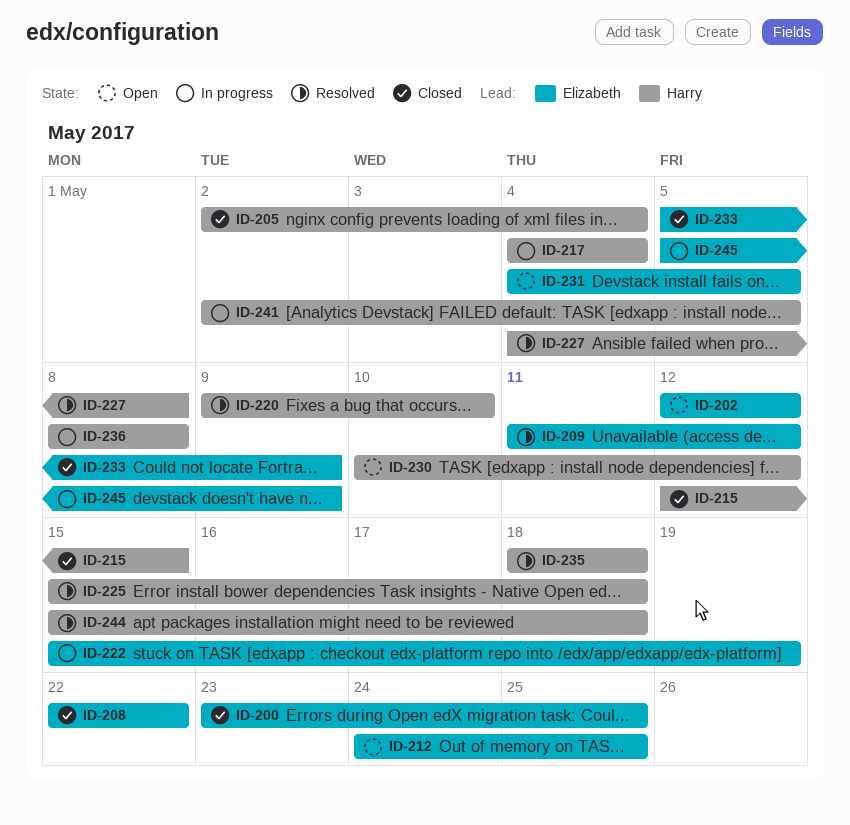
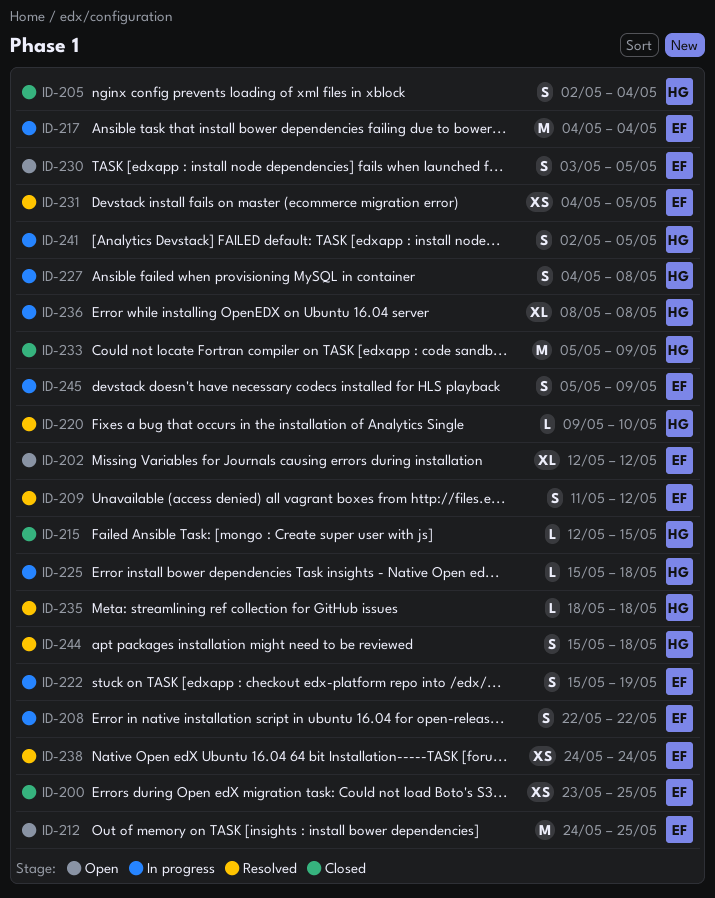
ID-208, status: Closed -> In progress
ID-217, owner: Harry -> Elizabeth
ID-225, status: Resolved -> In progress
ID-227, status: Resolved -> In progress
ID-230, owner: Harry -> Elizabeth
ID-230, start: May 10 -> May 3
ID-230, due: May 12 -> May 5
ID-231, status: Open -> Resolved
ID-233, owner: Elizabeth -> Harry
ID-238: none -> present

